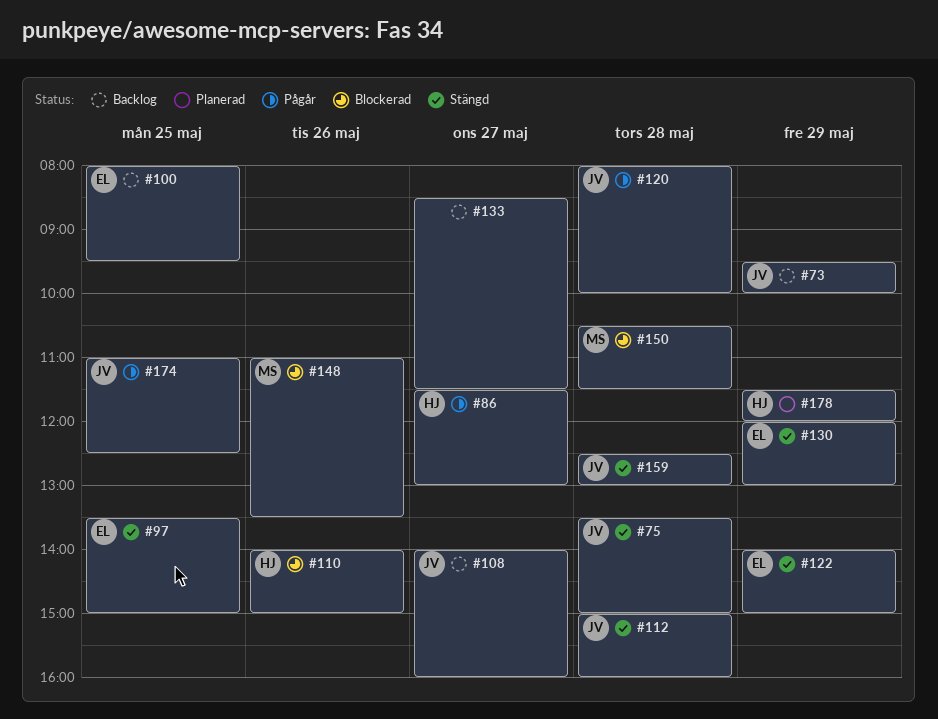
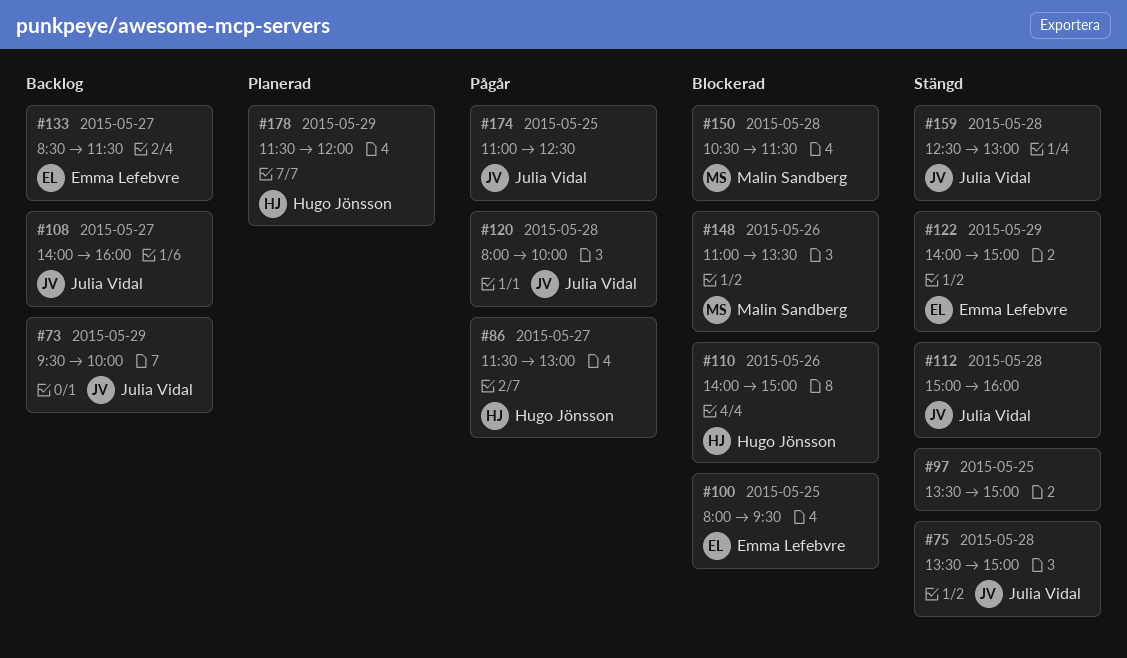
#97, owner: Emma Lefebvre -> none
#100, status: Backlog -> Blockerad
#130: present -> none
#133, owner: none -> Emma Lefebvre

